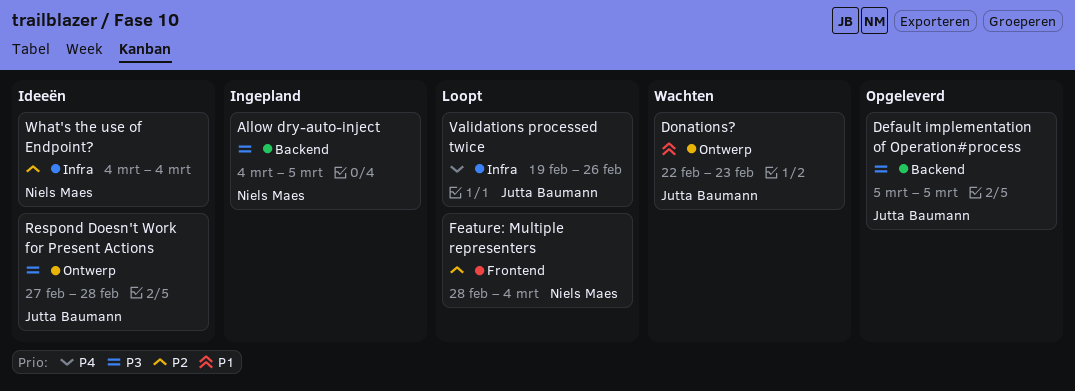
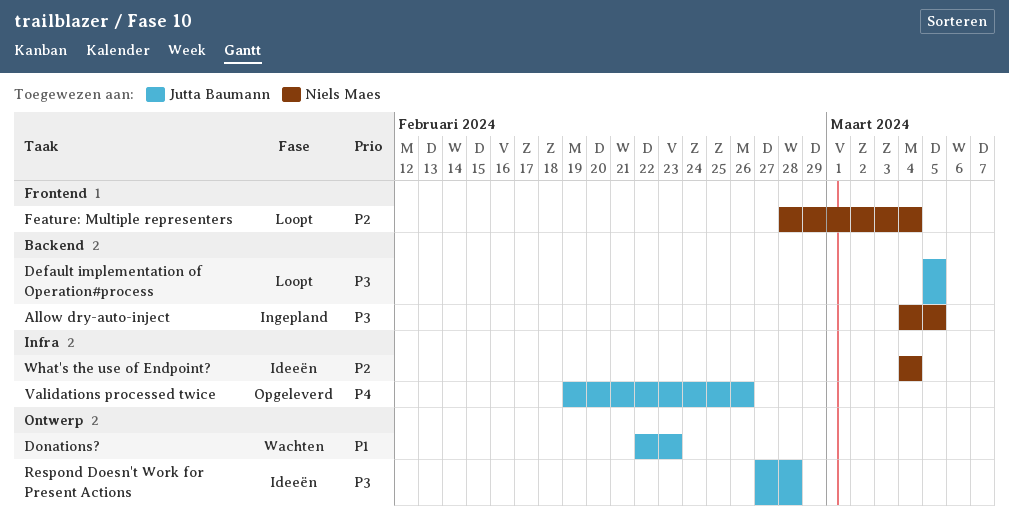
Default implementation of Operation#process, status: Opgeleverd -> Loopt
Validations processed twice, status: Loopt -> Opgeleverd

